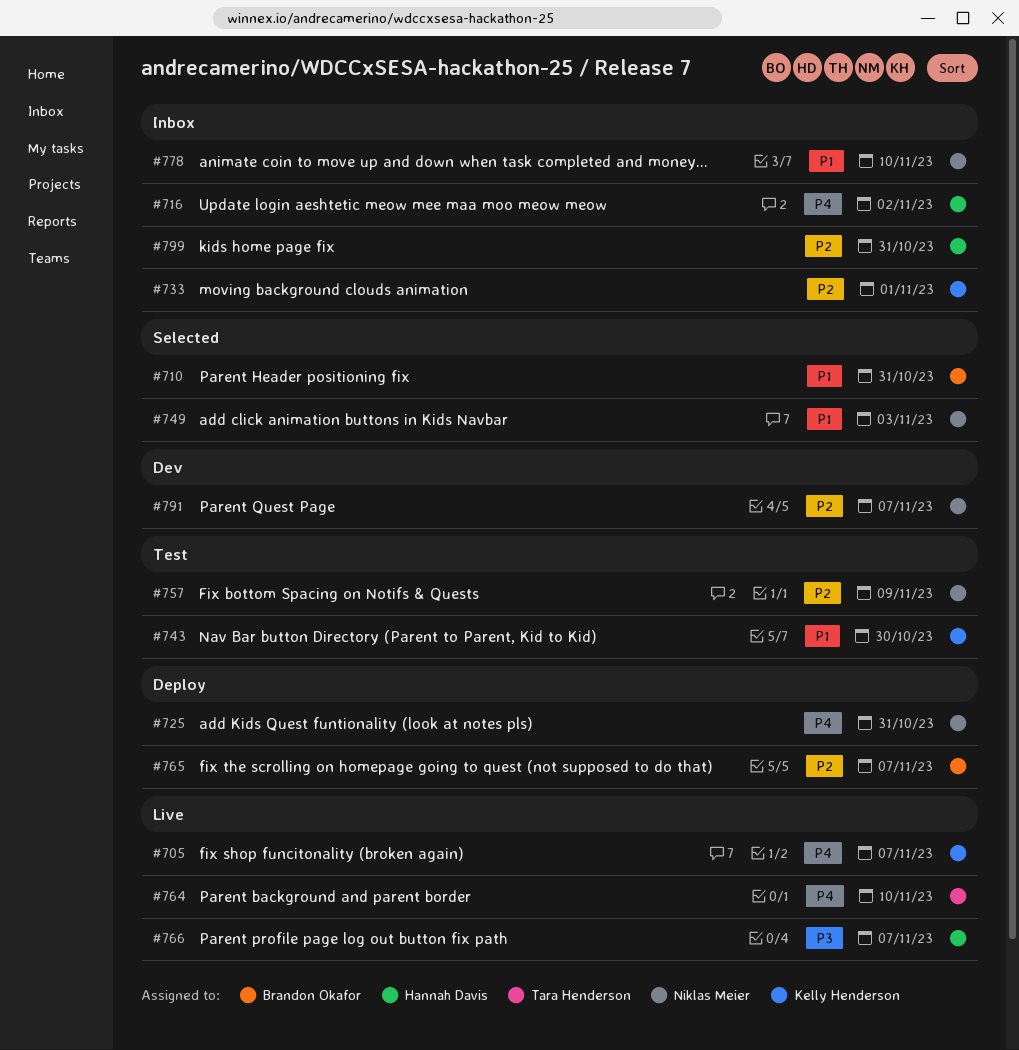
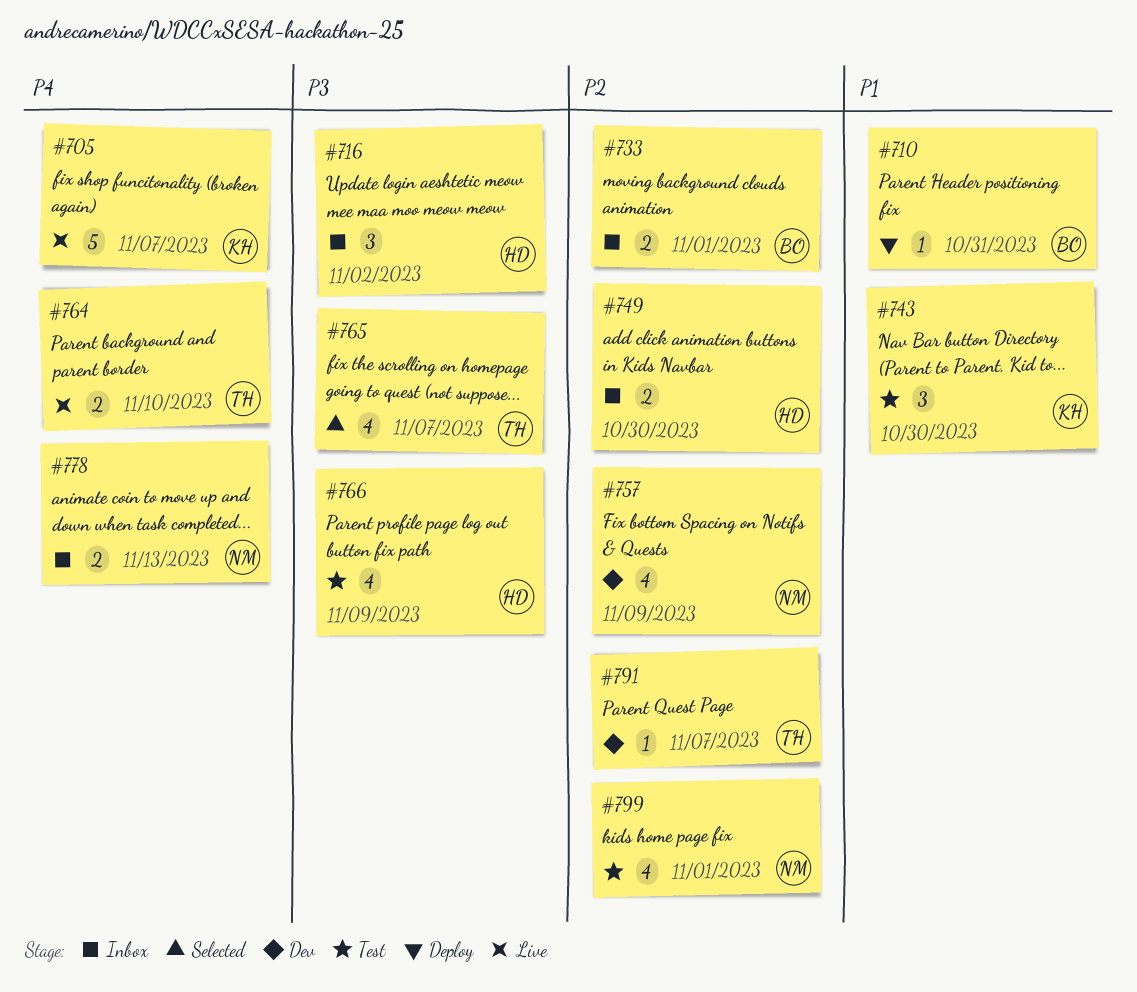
#710, status: Selected -> Deploy
#716, priority: P4 -> P3
#725: present -> none
#733, owner: Kelly Henderson -> Brandon Okafor
#749, status: Selected -> Inbox
#749, owner: Niklas Meier -> Hannah Davis
#749, priority: P1 -> P2
#749, due: Nov 3 -> Oct 30
#757, status: Test -> Dev
#765, status: Deploy -> Selected
#765, owner: Brandon Okafor -> Tara Henderson
#765, priority: P2 -> P3
#766, status: Live -> Test
#766, due: Nov 7 -> Nov 9
#778, priority: P1 -> P4
#778, due: Nov 10 -> Nov 13
#791, owner: Niklas Meier -> Tara Henderson
#799, status: Inbox -> Test
#799, owner: Hannah Davis -> Niklas Meier
#799, due: Oct 31 -> Nov 1

